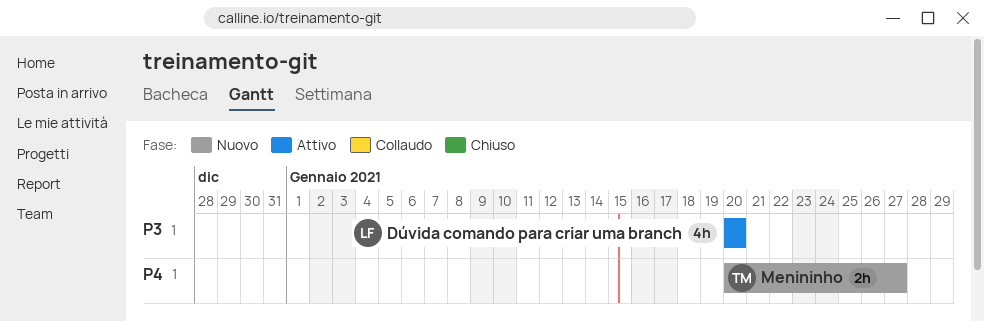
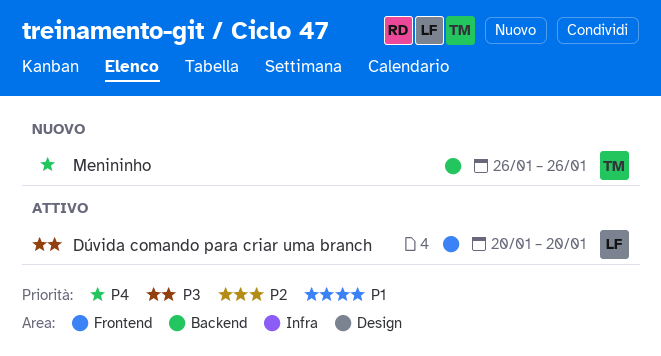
Menininho, start: Jan 20 -> Jan 26
Menininho, due: Jan 27 -> Jan 26

